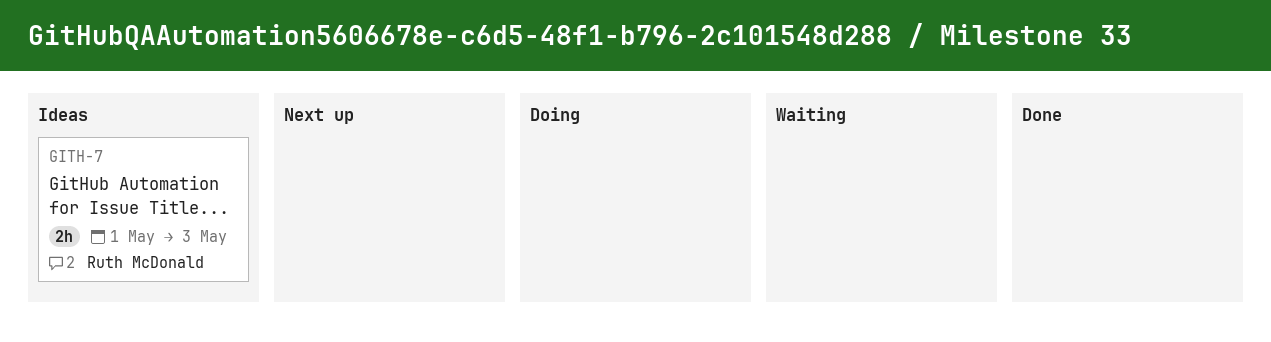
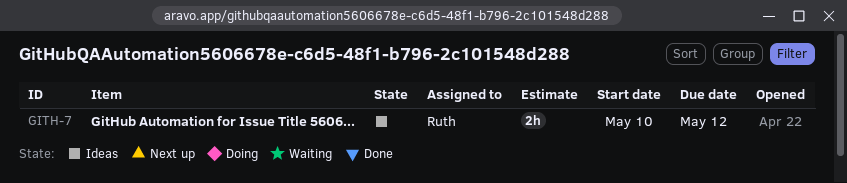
GITH-7, start: May 1 -> May 10
GITH-7, due: May 3 -> May 12

